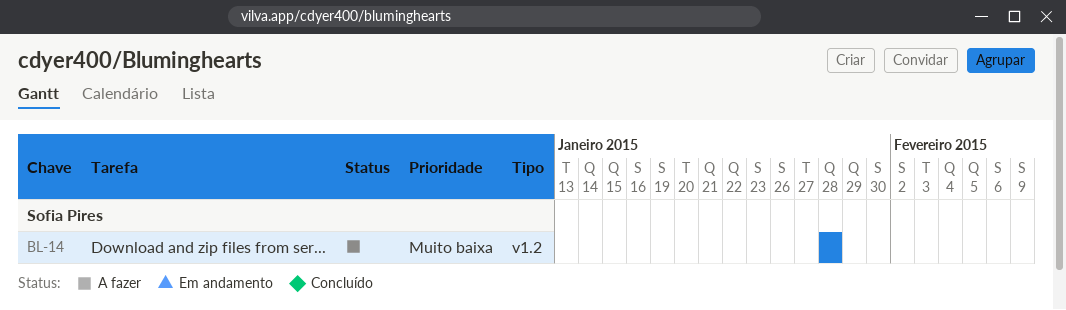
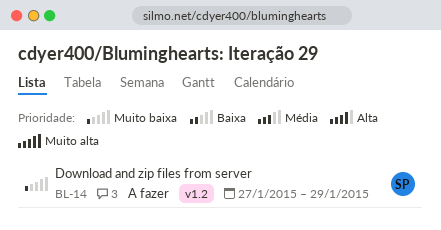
BL-14, start: Jan 28 -> Jan 27
BL-14, due: Jan 28 -> Jan 29

